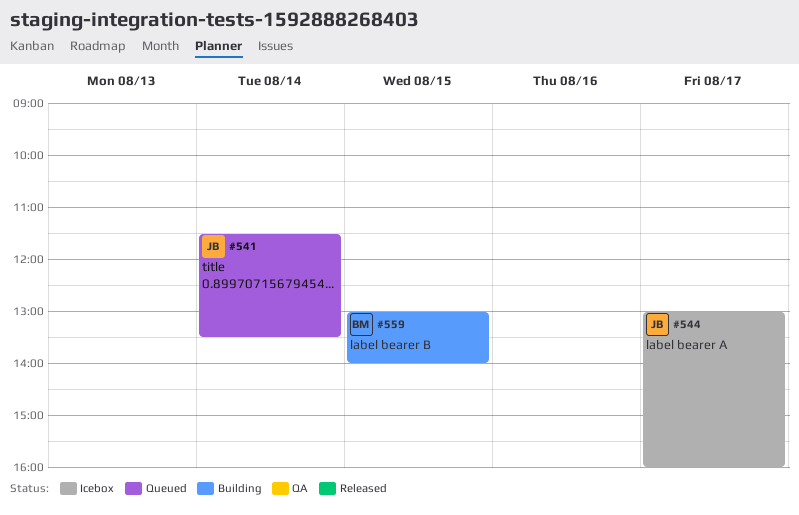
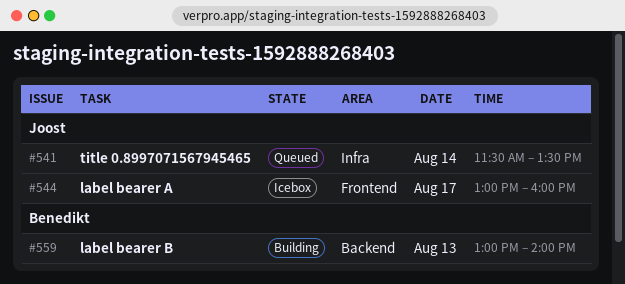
#559, day: Aug 15 -> Aug 13

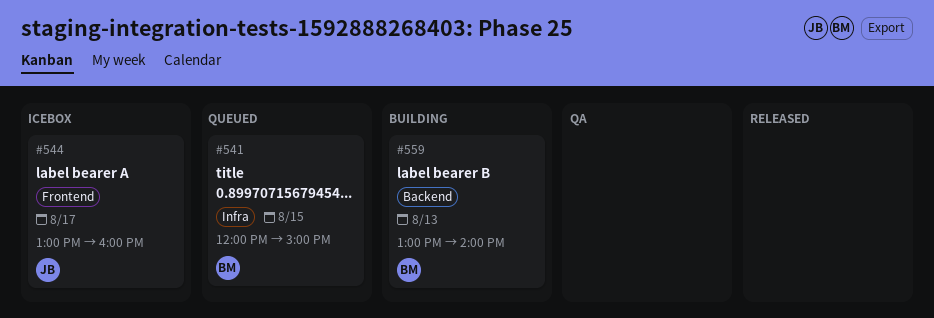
#541, owner: Joost -> Benedikt
#541, day: Aug 14 -> Aug 15
#541, begins: 11:30 -> 12:00
#541, ends: 13:30 -> 15:00

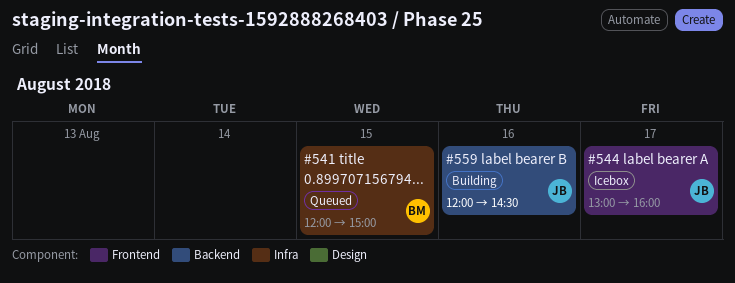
#559, owner: BM -> JB
#559, day: Aug 13 -> Aug 16
#559, begins: 13:00 -> 12:00
#559, ends: 14:00 -> 14:30

